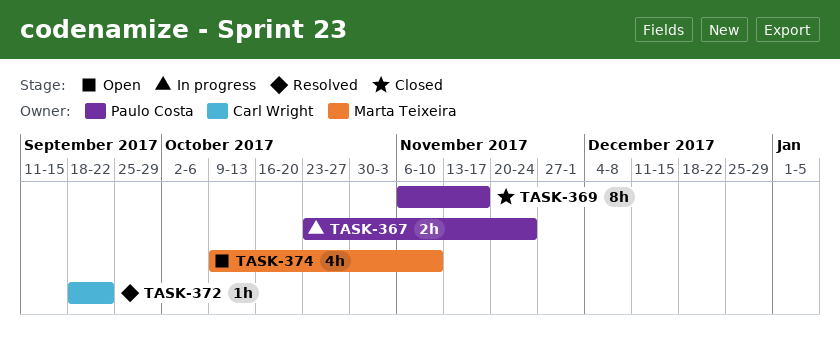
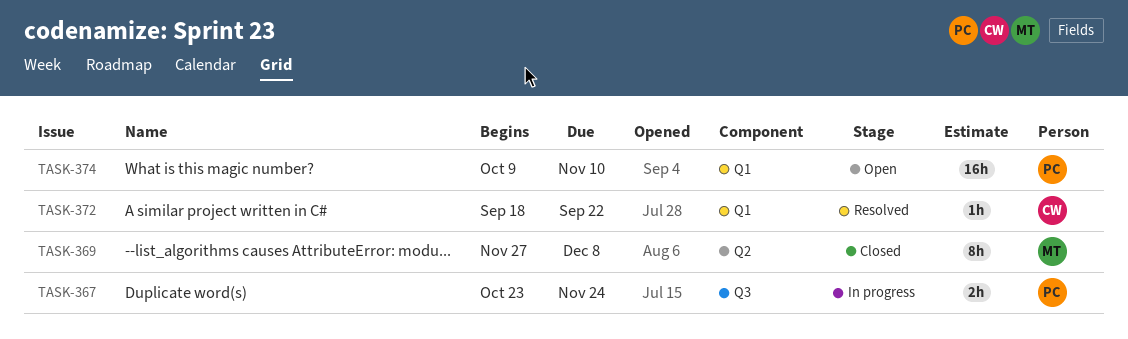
TASK-369, owner: Paulo Costa -> Marta Teixeira
TASK-369, start: Nov 6 -> Nov 27
TASK-369, due: Nov 17 -> Dec 8
TASK-374, owner: Marta Teixeira -> Paulo Costa
TASK-374, estimate: 4h -> 16h

